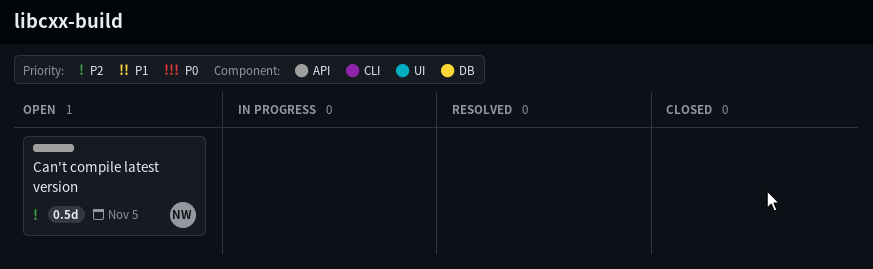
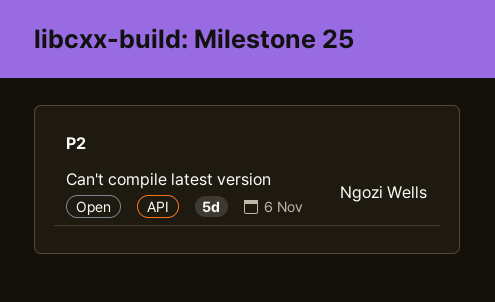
Can't compile latest version, estimate: 0.5d -> 5d
Can't compile latest version, due: Nov 5 -> Nov 6

